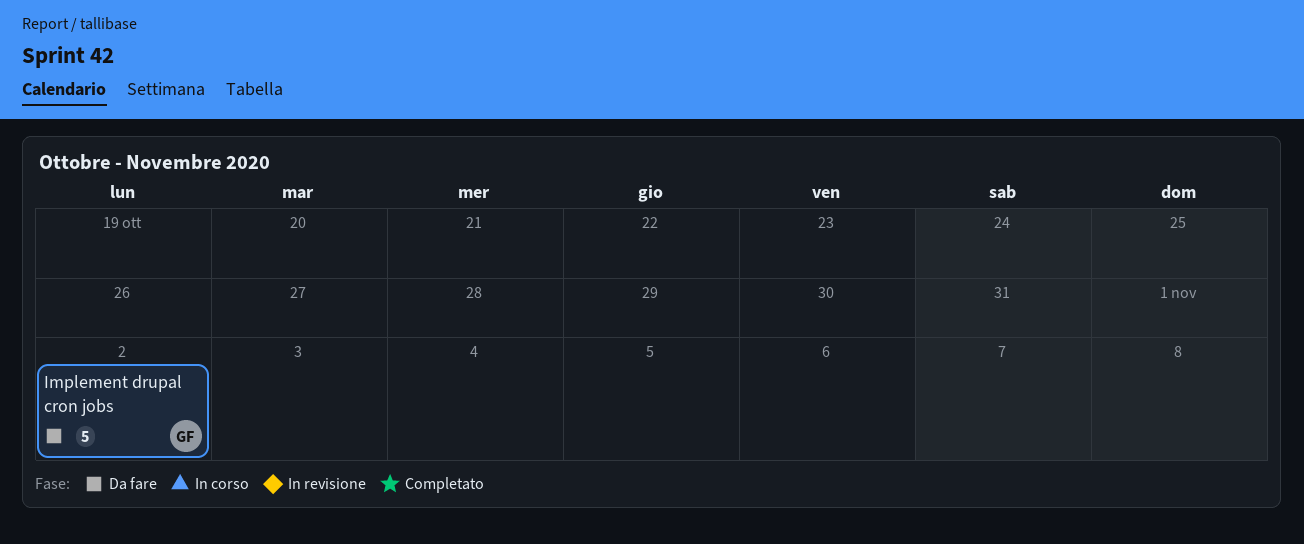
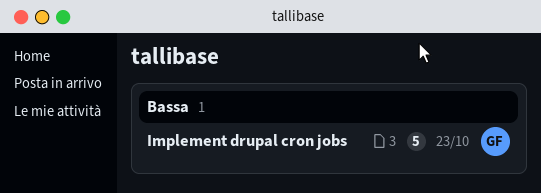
Implement drupal cron jobs, due: Nov 2 -> Oct 23

